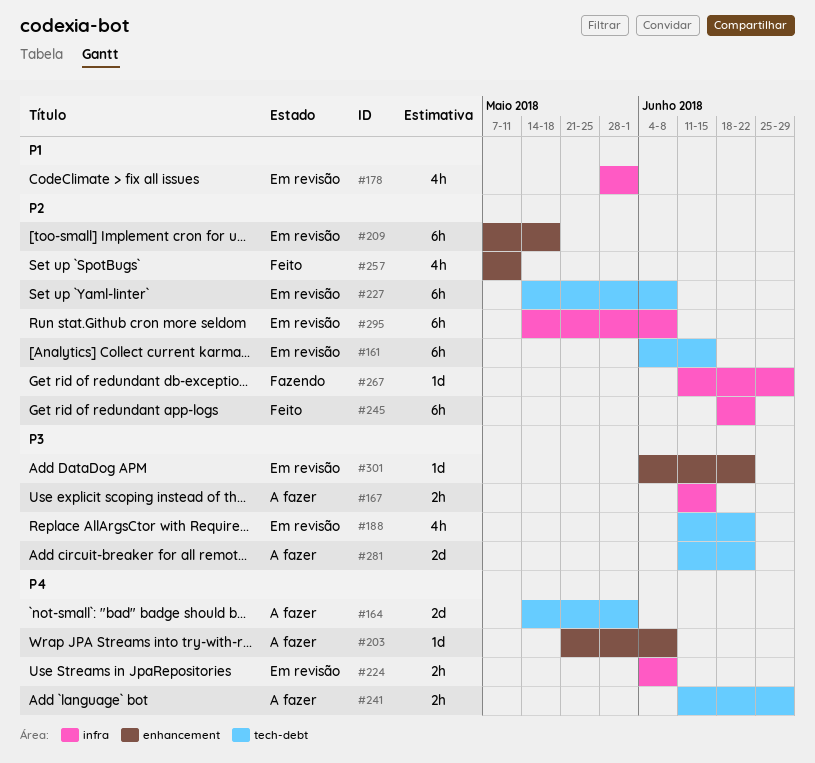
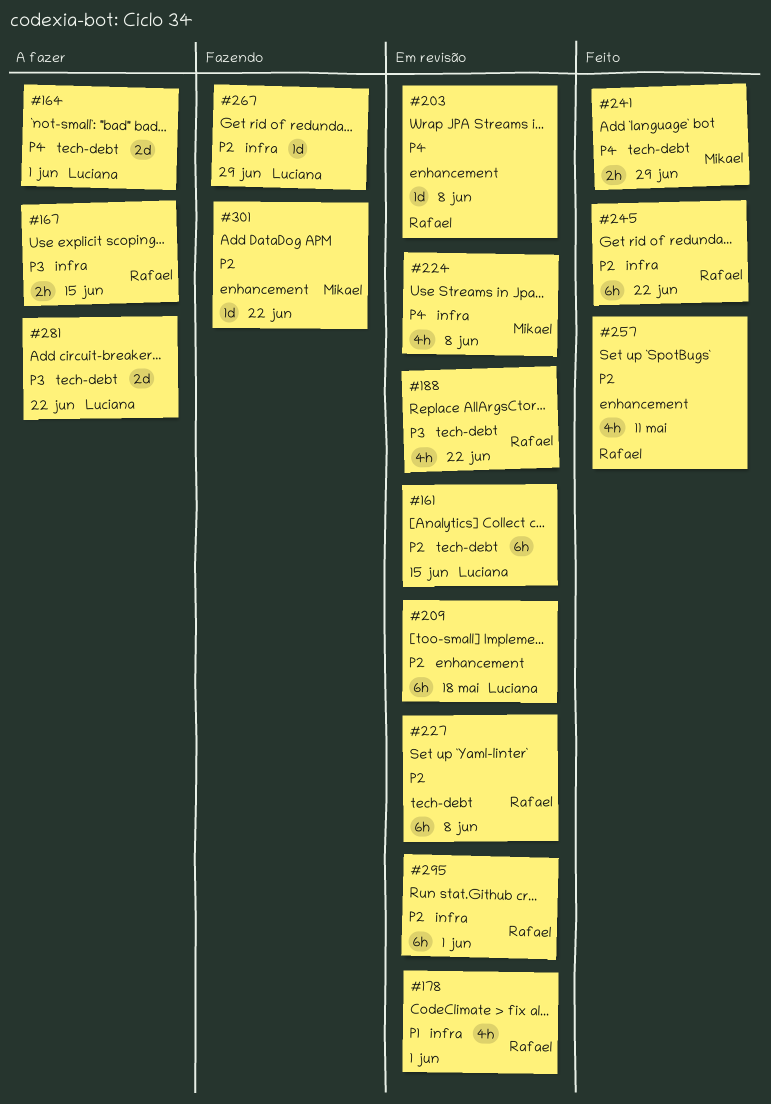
#203, status: A fazer -> Em revisão
#224, estimate: 2h -> 4h
#241, status: A fazer -> Feito
#295, due: Jun 8 -> Jun 1
#301, status: Em revisão -> Fazendo
#301, priority: P3 -> P2

